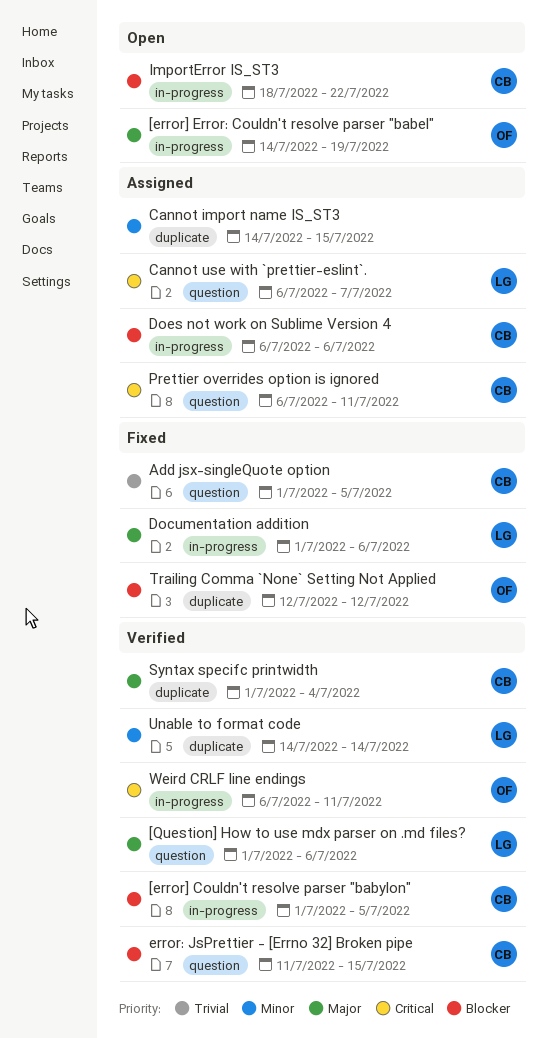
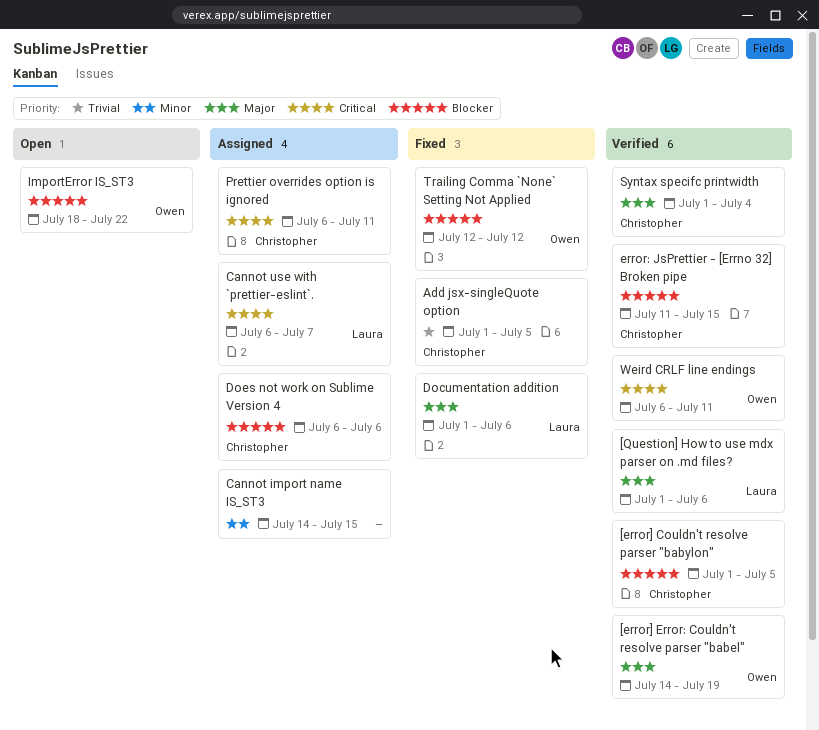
[error] Error: Couldn't resolve parser "babel", status: Open -> Verified
ImportError IS_ST3, owner: Christopher -> Owen
Unable to format code: present -> none

